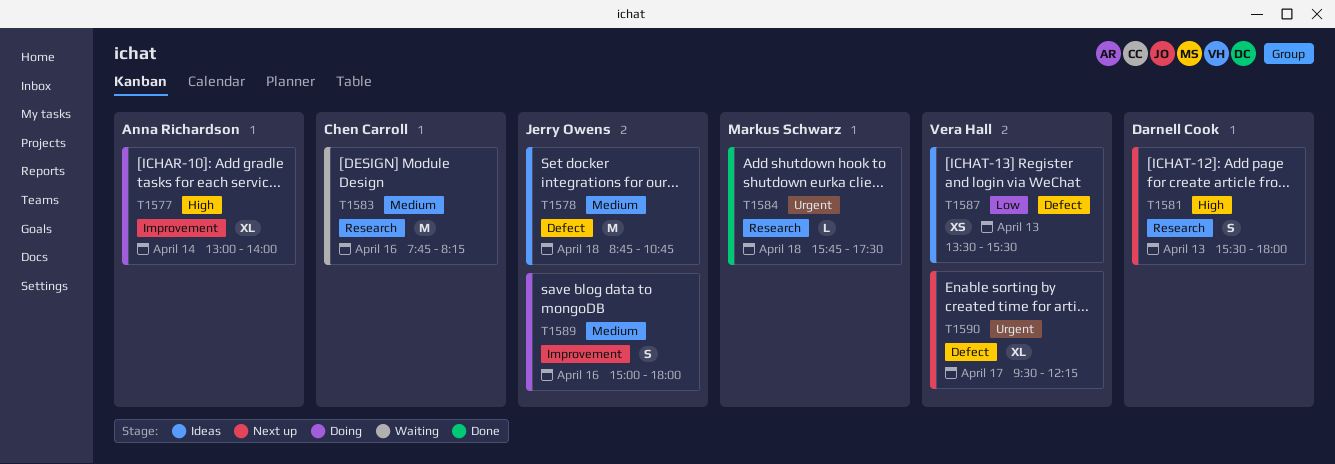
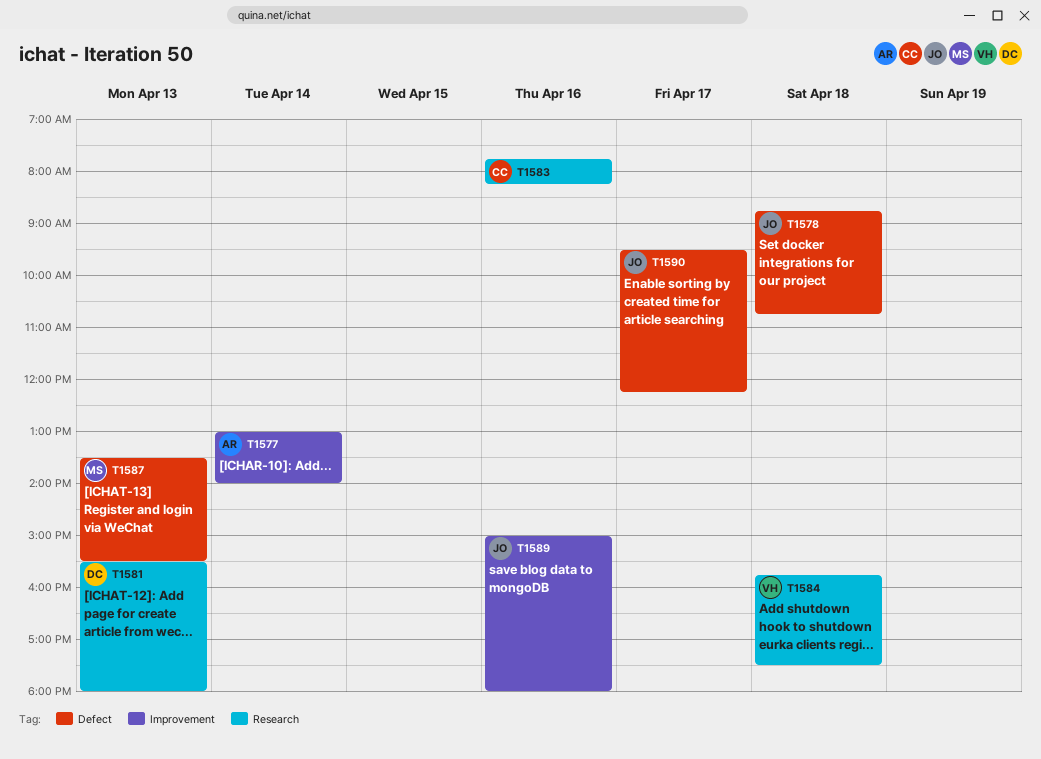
T1584, owner: Markus Schwarz -> Vera Hall
T1587, owner: Vera Hall -> Markus Schwarz
T1590, owner: Vera Hall -> Jerry Owens

